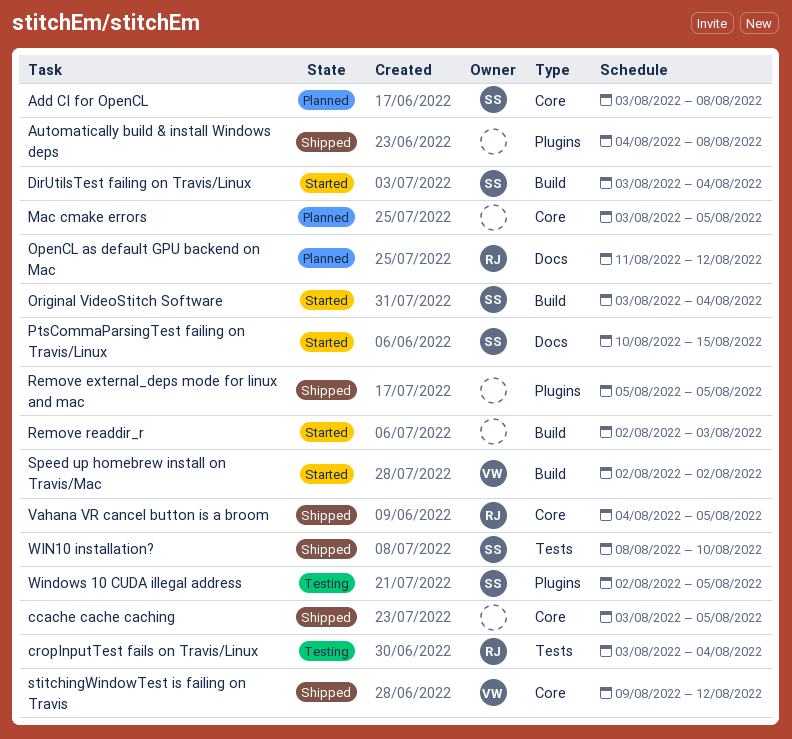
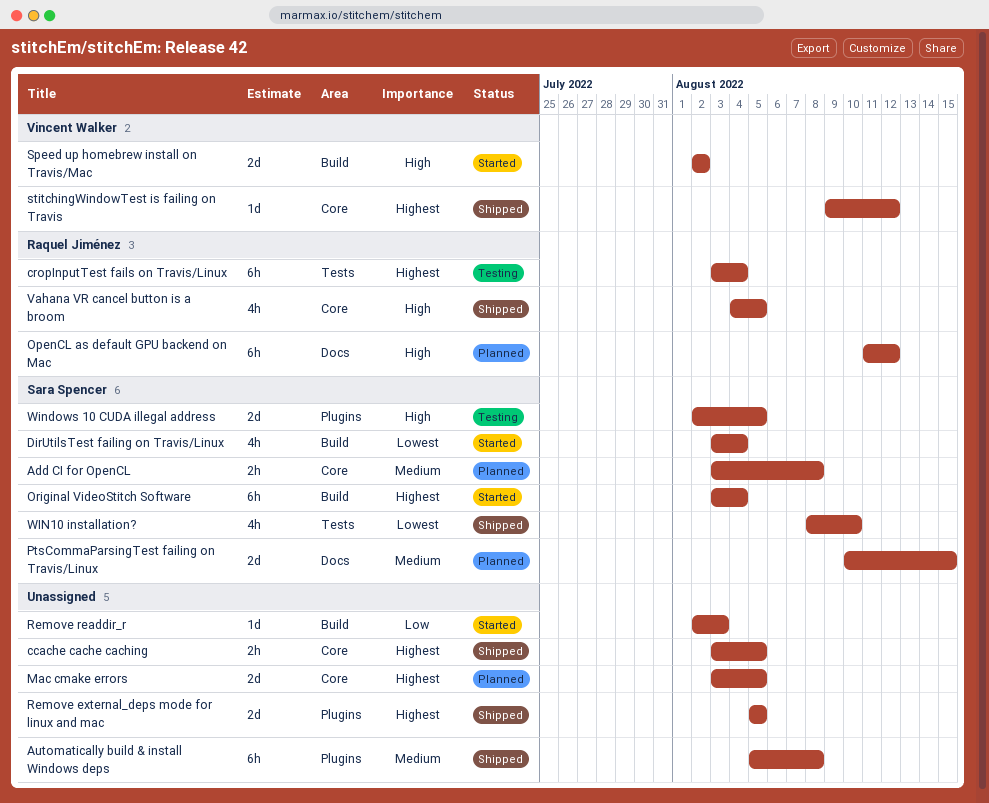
Automatically build & install Windows deps, start: Aug 4 -> Aug 5
PtsCommaParsingTest failing on Travis/Linux, status: Started -> Planned

